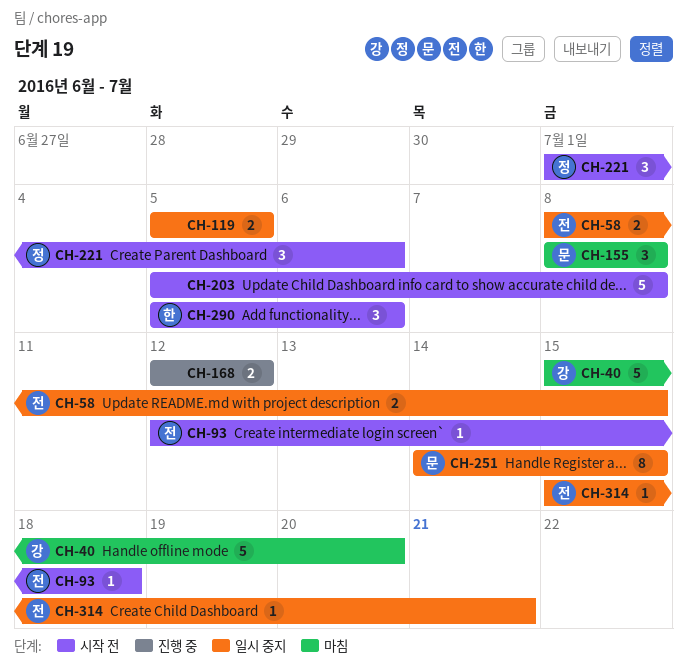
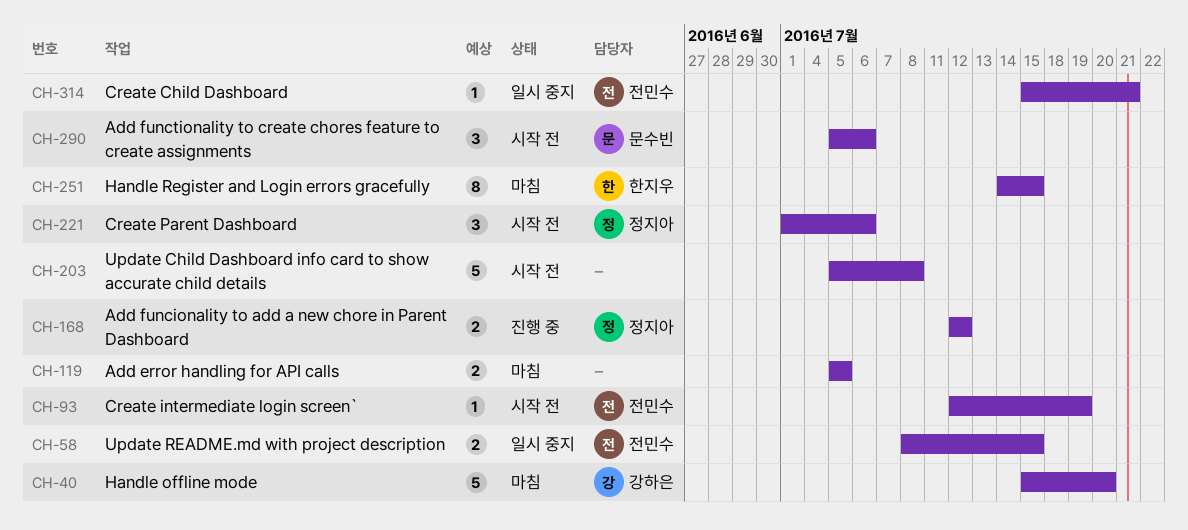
CH-93, due: Jul 18 -> Jul 19
CH-119, status: 일시 중지 -> 마침
CH-155: present -> none
CH-168, owner: none -> 정지아
CH-251, status: 일시 중지 -> 마침
CH-251, owner: 문수빈 -> 한지우
CH-290, owner: 한지우 -> 문수빈

